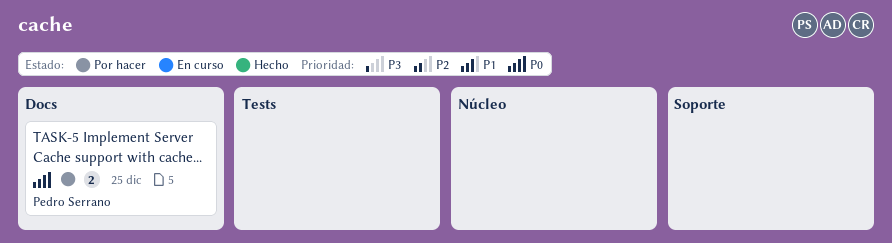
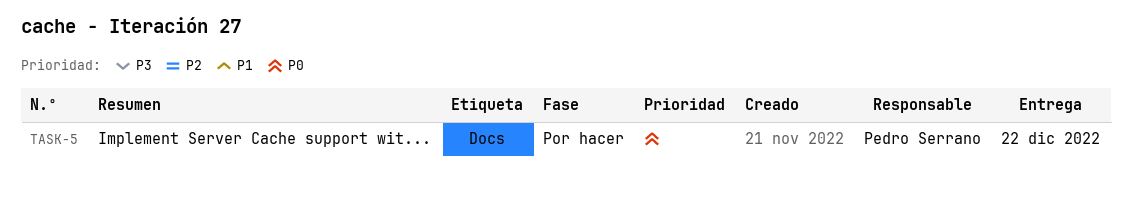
TASK-5, due: Dec 25 -> Dec 22

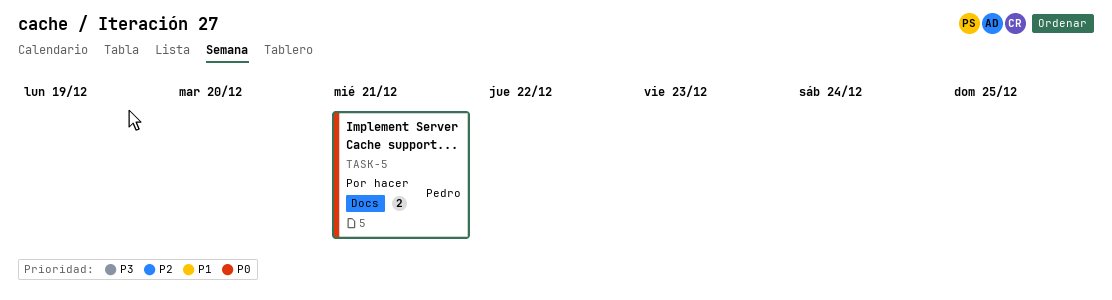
TASK-5, due: Dec 22 -> Dec 21

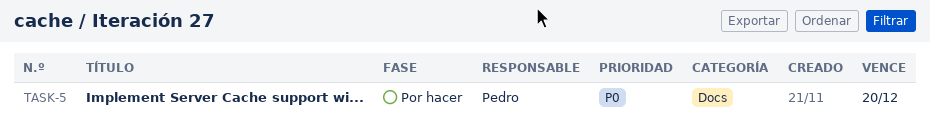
TASK-5, due: Dec 21 -> Dec 20

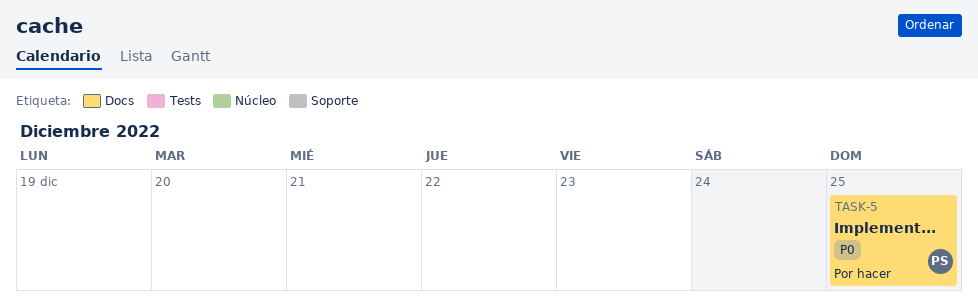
TASK-5, due: Dec 20 -> Dec 25

